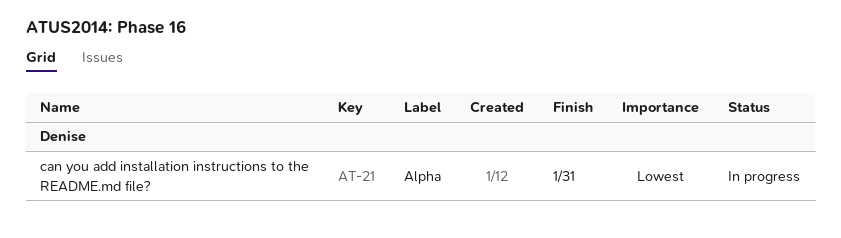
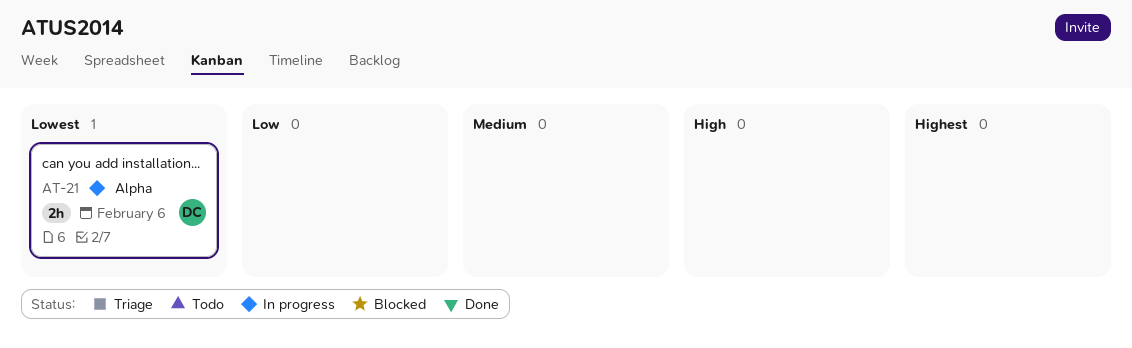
AT-21, due: Jan 31 -> Feb 6

